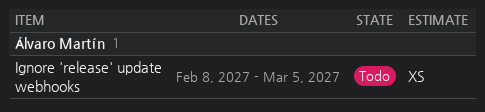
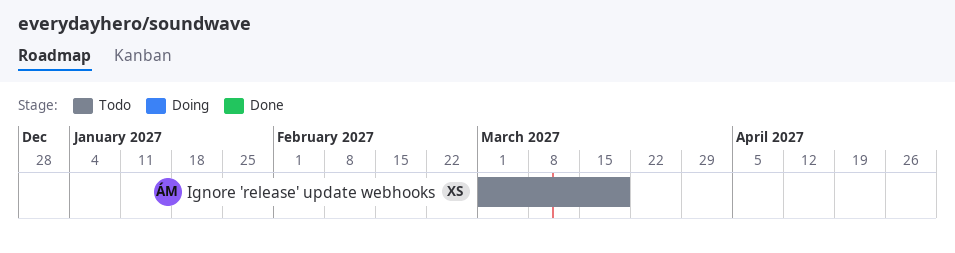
Ignore 'release' update webhooks, start: Feb 8 -> Mar 1
Ignore 'release' update webhooks, due: Mar 5 -> Mar 19

